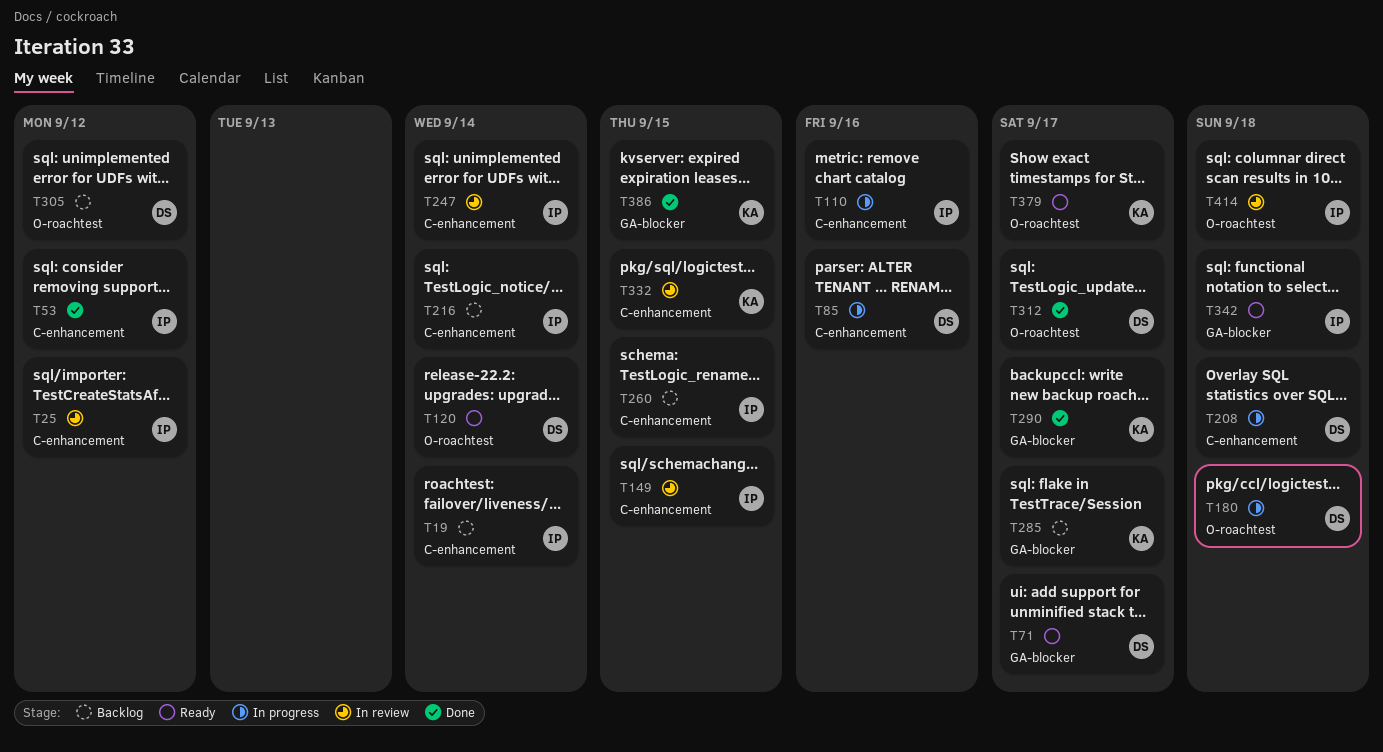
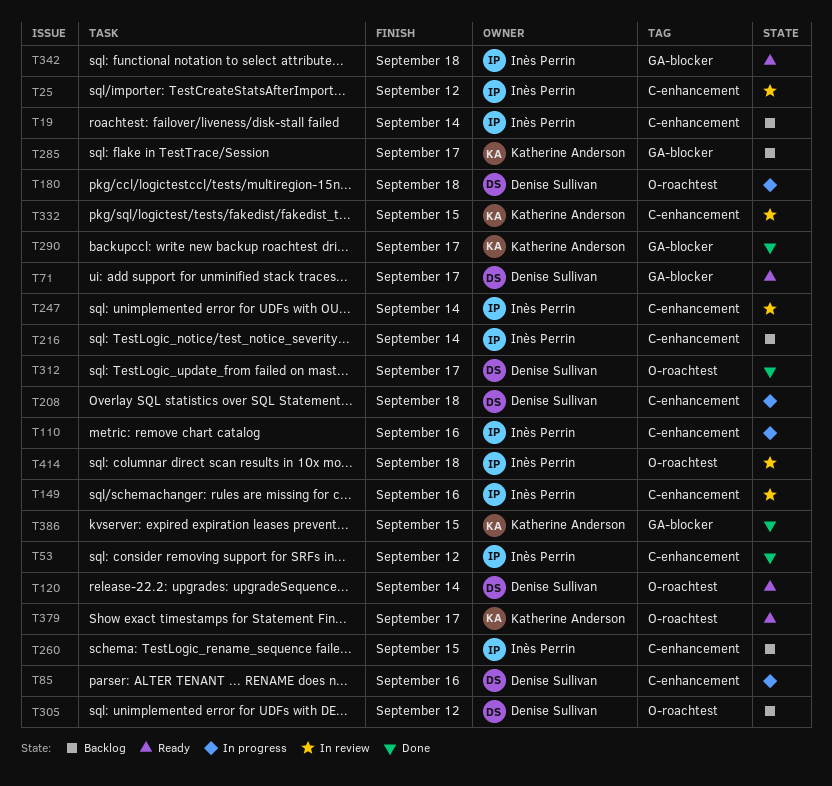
T149, due: Sep 15 -> Sep 16

